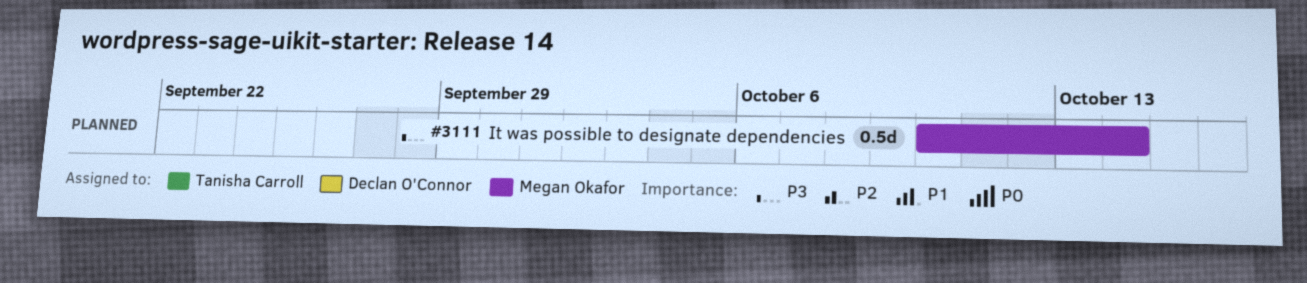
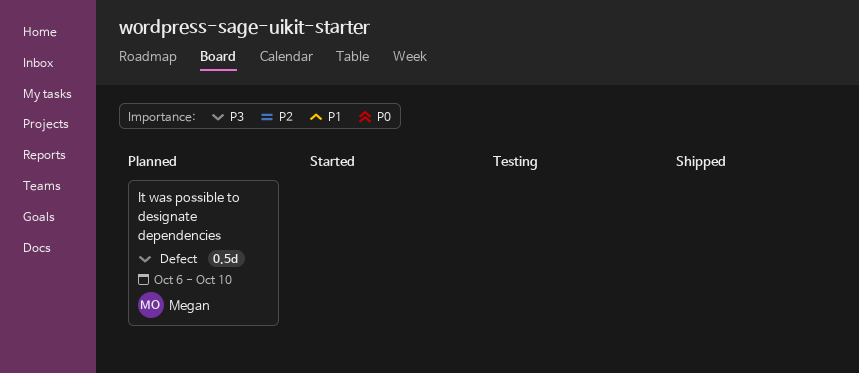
It was possible to designate dependencies, start: Oct 10 -> Oct 6
It was possible to designate dependencies, due: Oct 14 -> Oct 10

